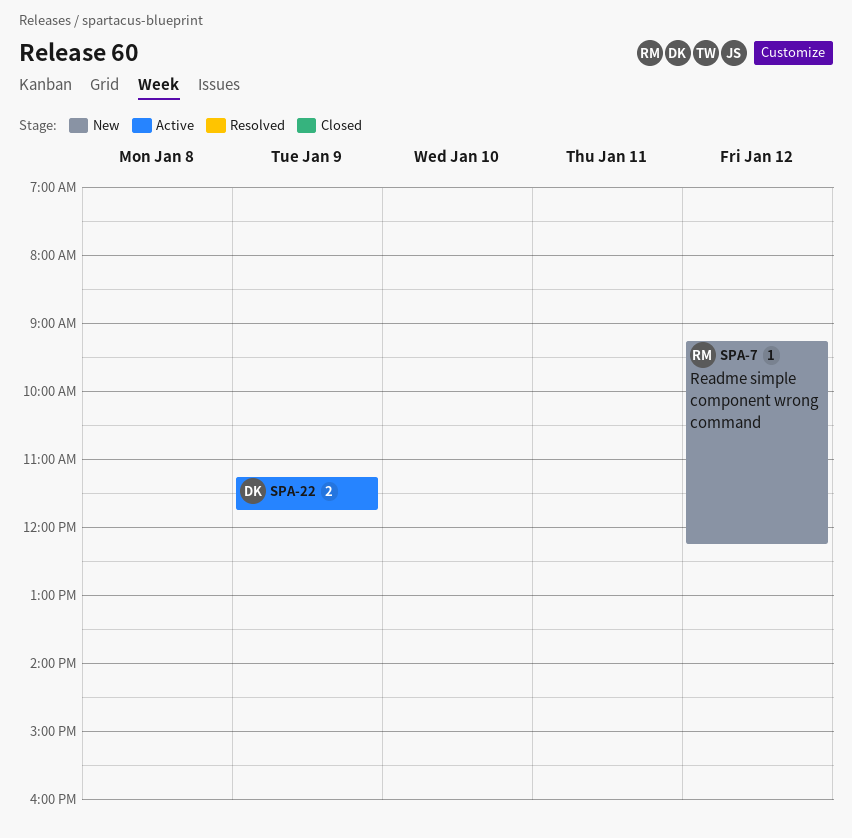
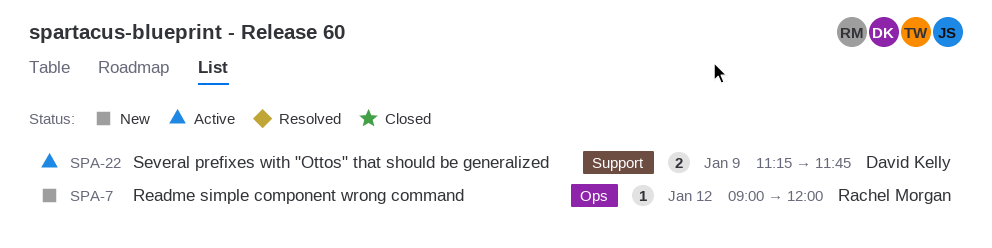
SPA-7, begins: 09:15 -> 09:00
SPA-7, ends: 12:15 -> 12:00

